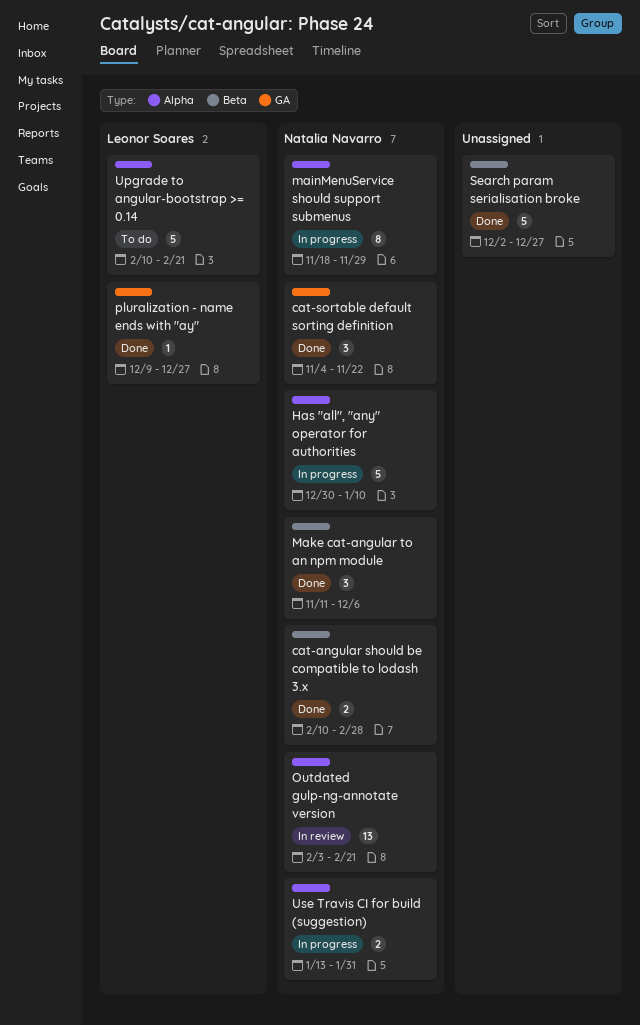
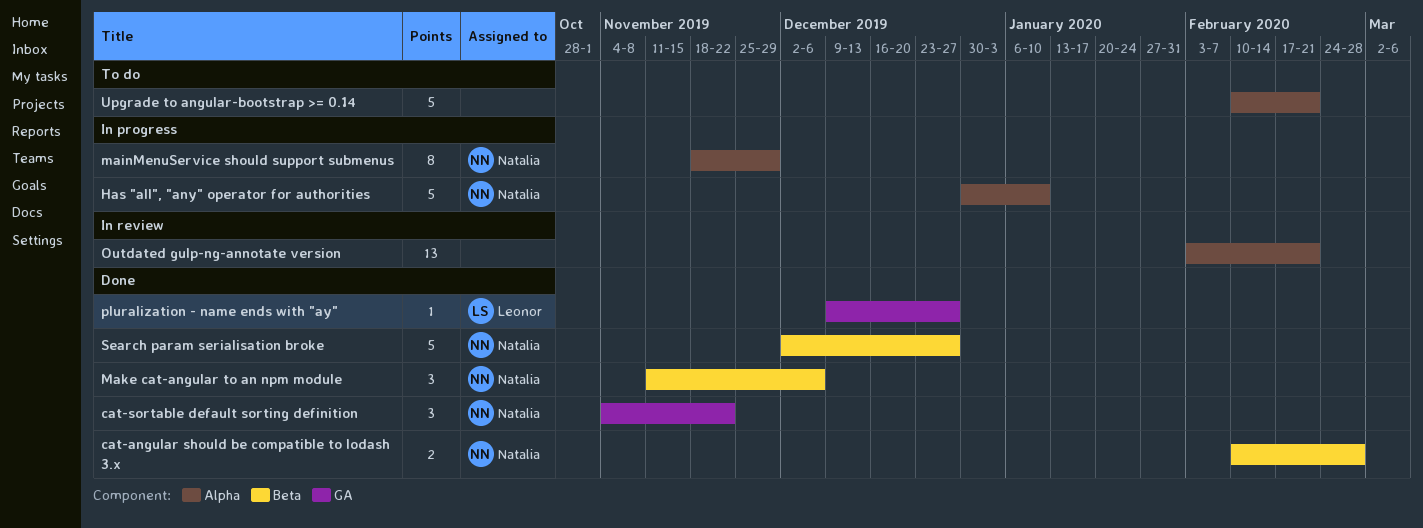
Outdated gulp-ng-annotate version, owner: Natalia Navarro -> none
Search param serialisation broke, owner: none -> Natalia Navarro
Upgrade to angular-bootstrap >= 0.14, owner: Leonor Soares -> none
Use Travis CI for build (suggestion): present -> none

